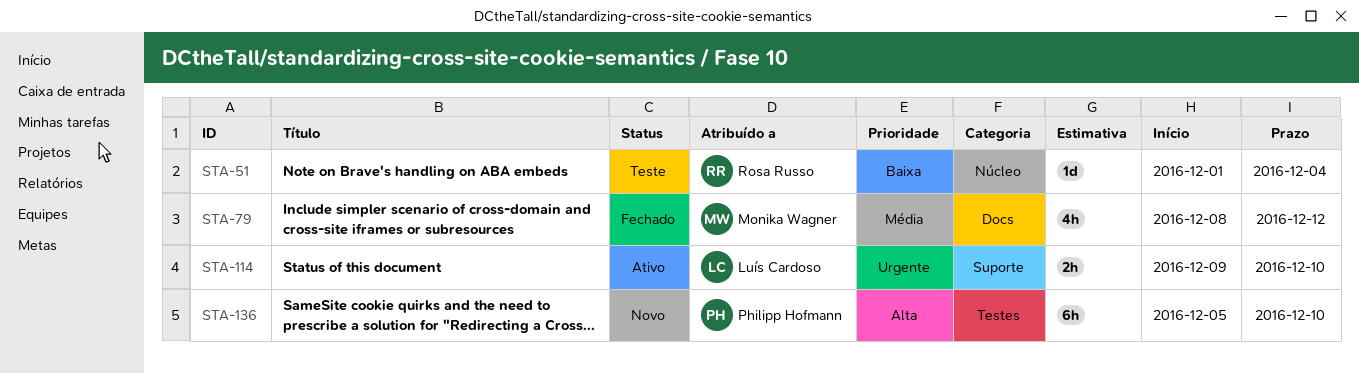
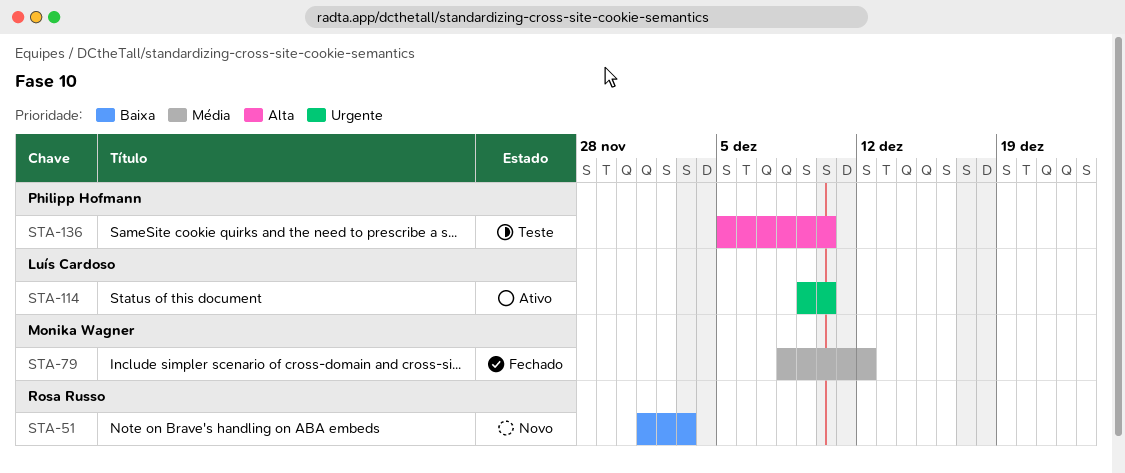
STA-51, status: Teste -> Novo
STA-51, due: Dec 4 -> Dec 3
STA-136, status: Novo -> Teste

